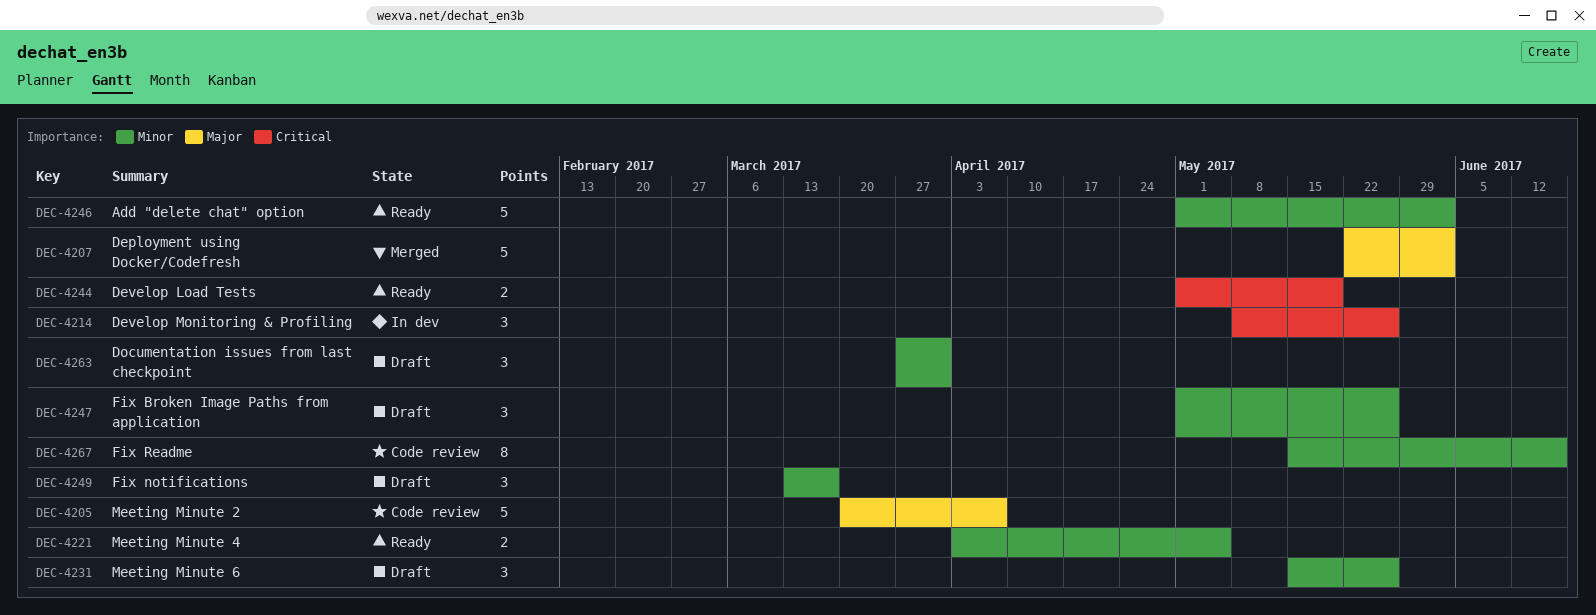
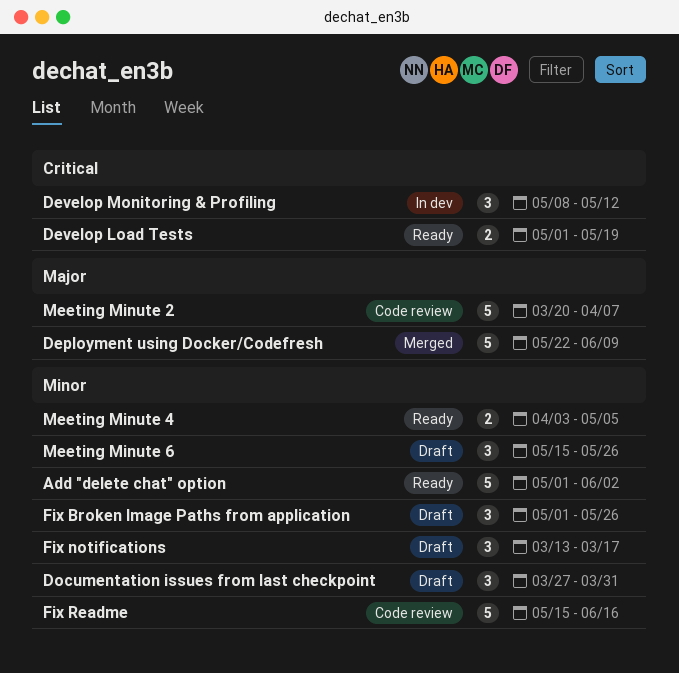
Deployment using Docker/Codefresh, due: Jun 2 -> Jun 9
Develop Monitoring & Profiling, due: May 26 -> May 12
Fix Readme, estimate: 8 -> 5

